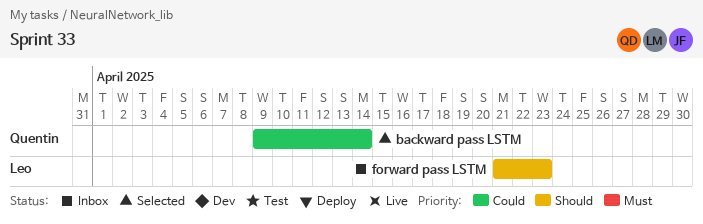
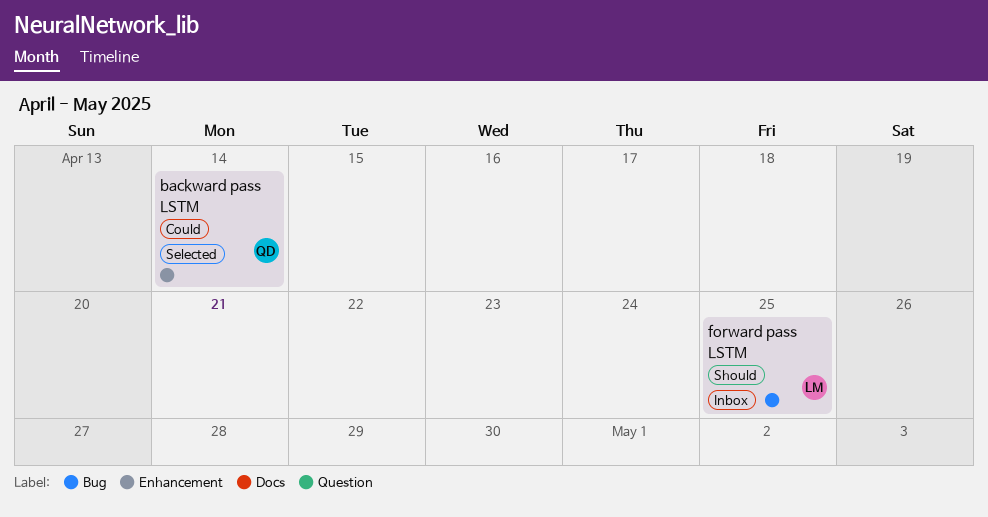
forward pass LSTM, due: Apr 23 -> Apr 25

